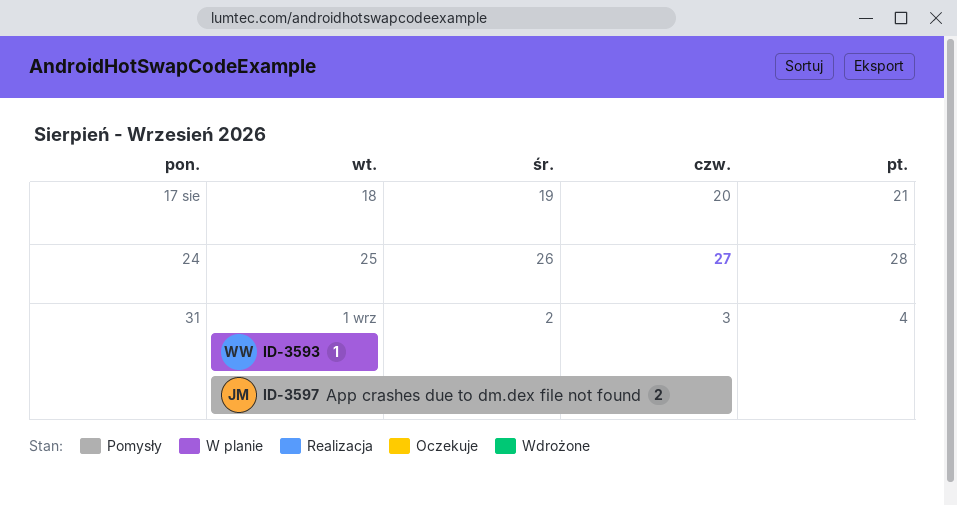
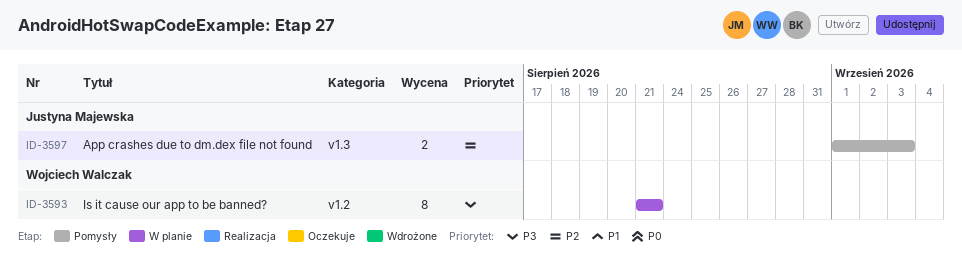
ID-3593, estimate: 1 -> 8
ID-3593, start: Sep 1 -> Aug 21
ID-3593, due: Sep 1 -> Aug 21

